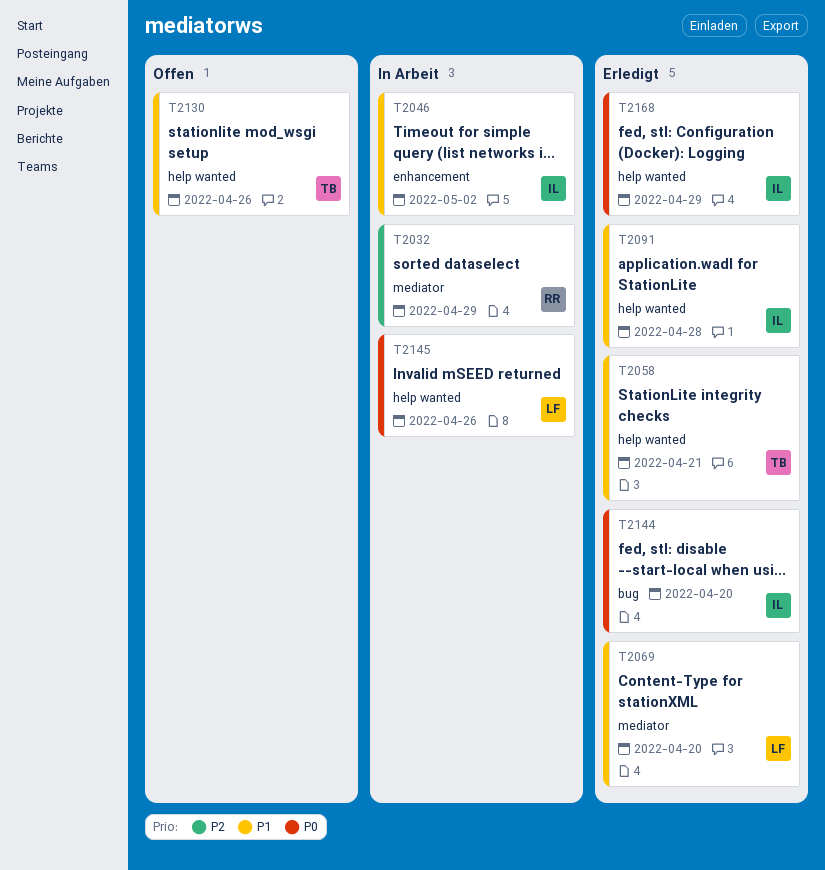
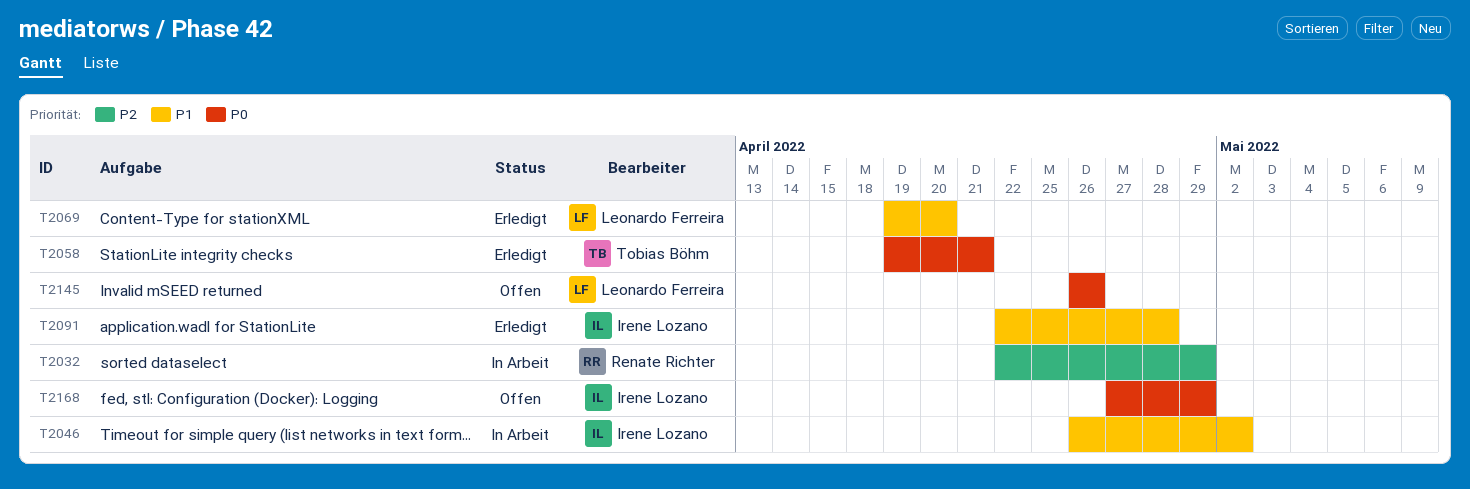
T2058, priority: P1 -> P0
T2130: present -> none
T2144: present -> none
T2145, status: In Arbeit -> Offen
T2168, status: Erledigt -> Offen

